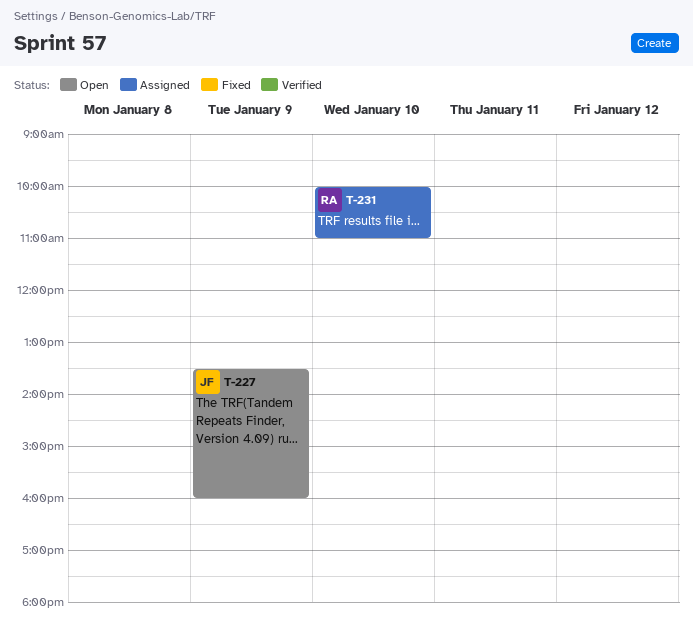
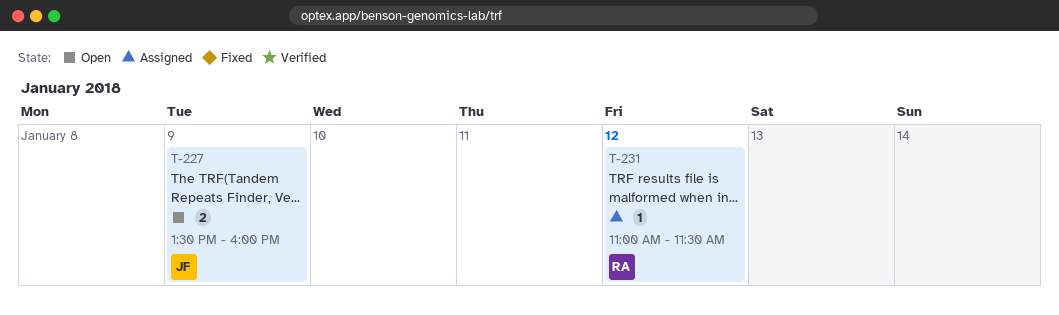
T-231, day: Jan 10 -> Jan 12
T-231, begins: 10:00 -> 11:00
T-231, ends: 11:00 -> 11:30

